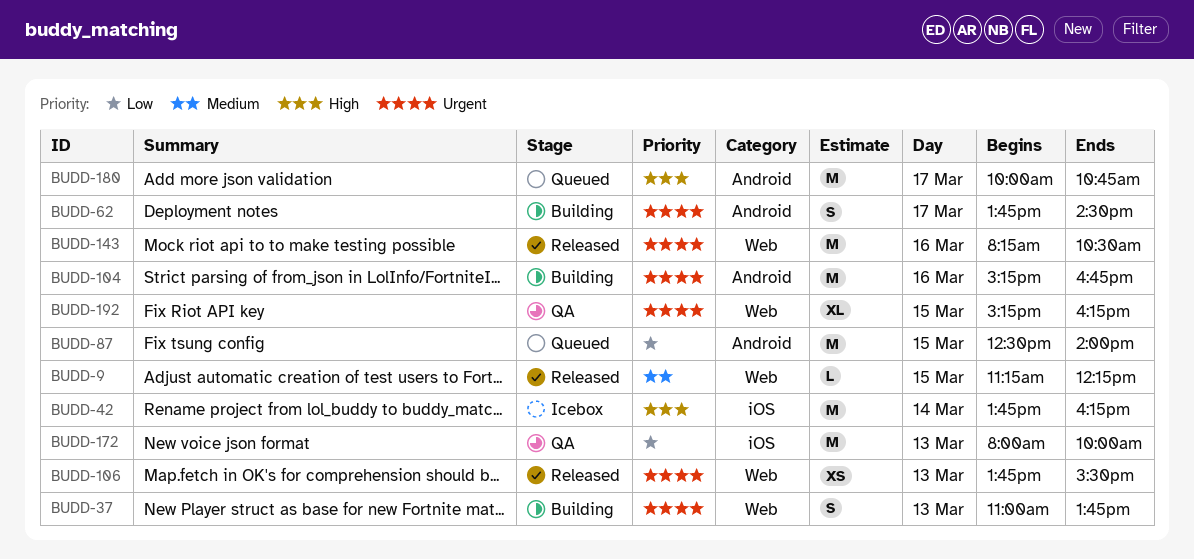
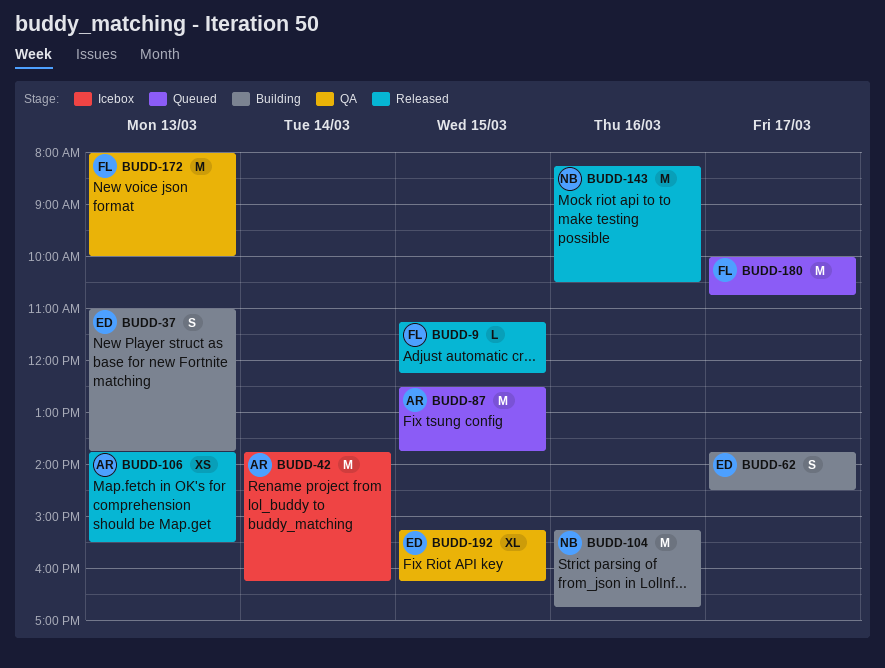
BUDD-87, ends: 14:00 -> 13:45

